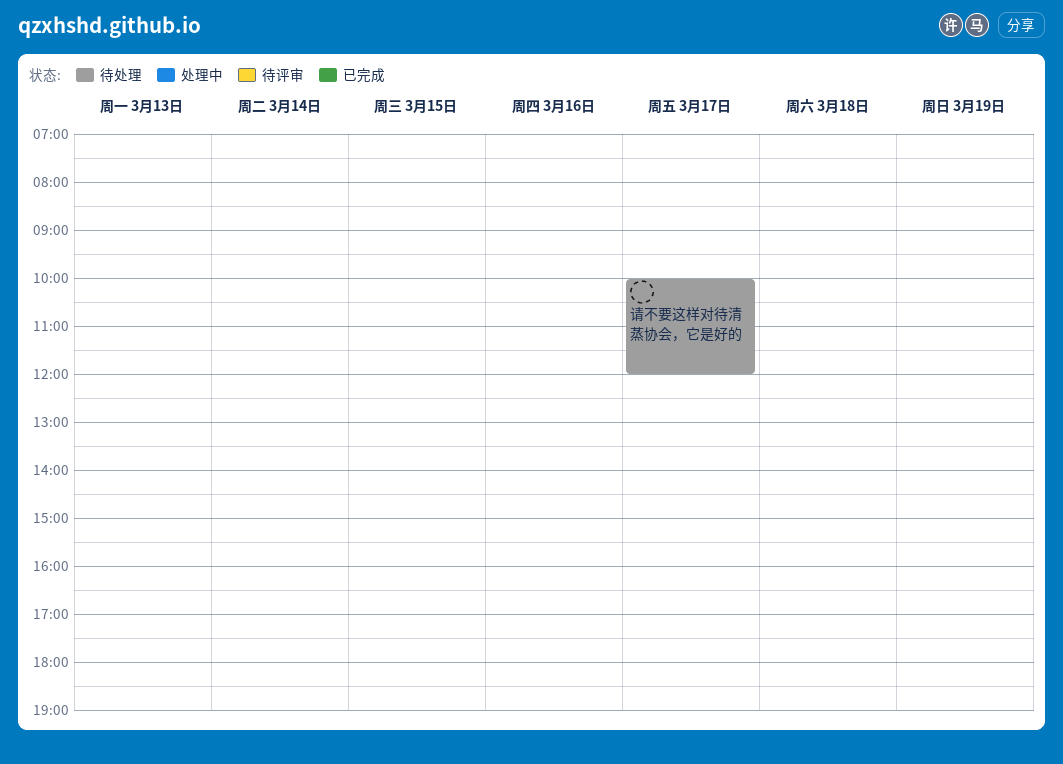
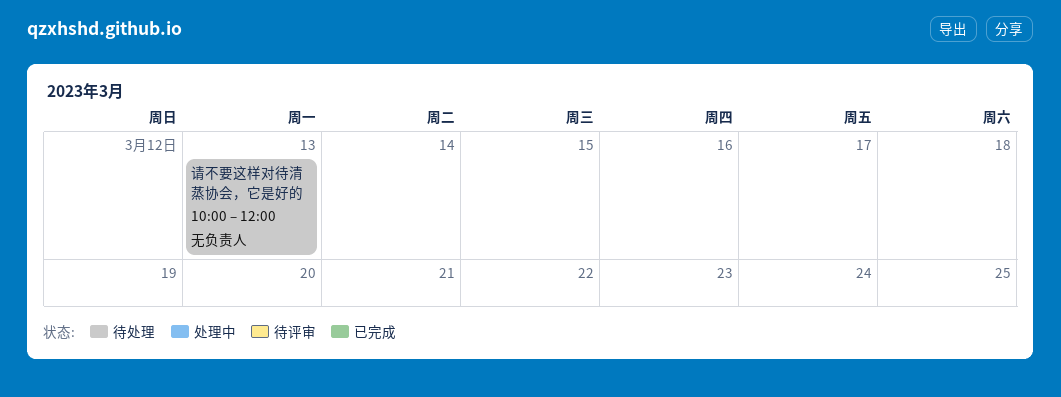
请不要这样对待清蒸协会，它是好的, day: Mar 17 -> Mar 13

